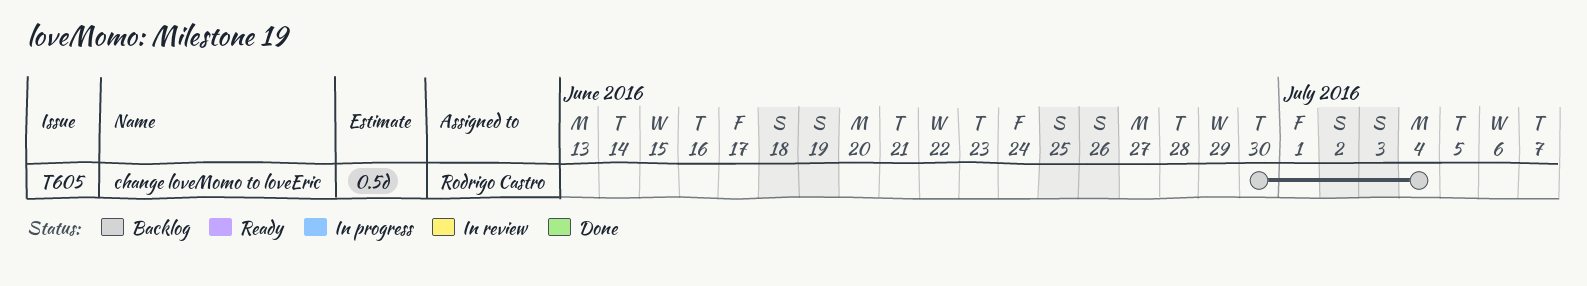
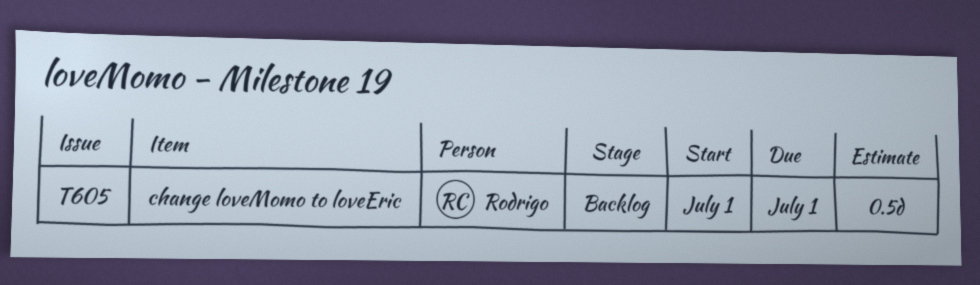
T605, start: Jun 30 -> Jul 1
T605, due: Jul 4 -> Jul 1

